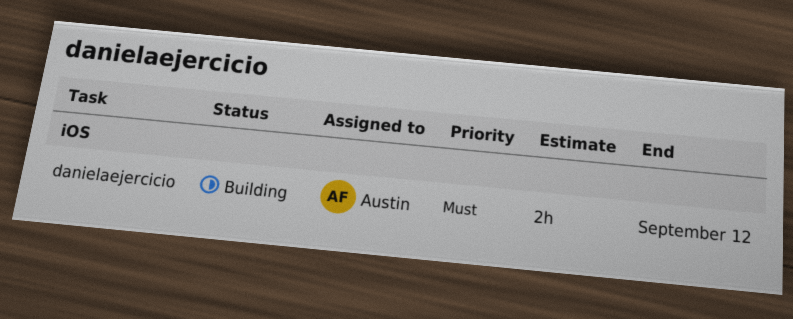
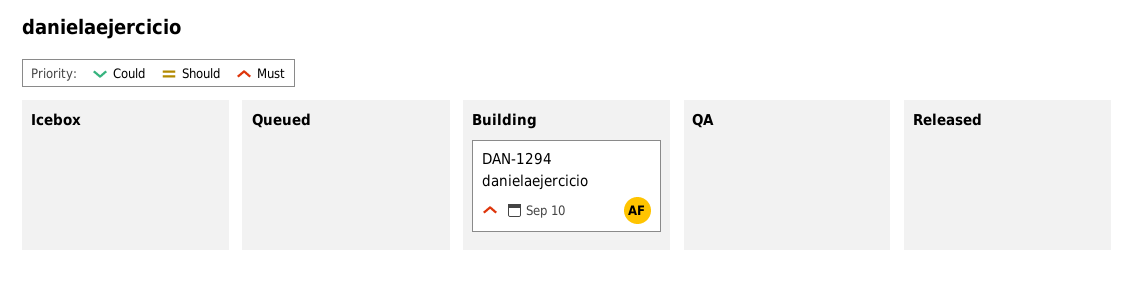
danielaejercicio, due: Sep 12 -> Sep 10

